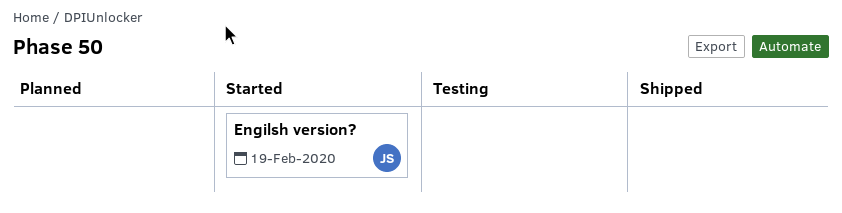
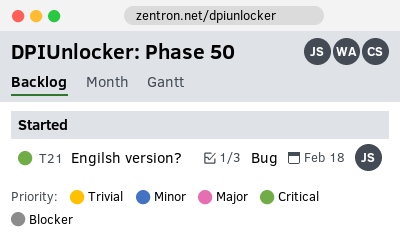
Engilsh version?, due: Feb 19 -> Feb 18

